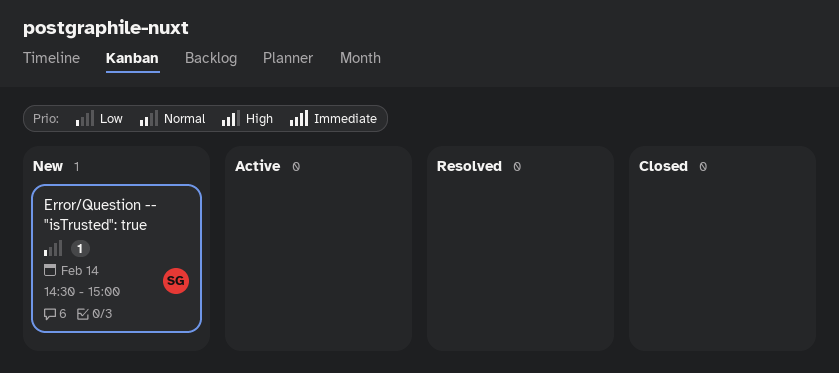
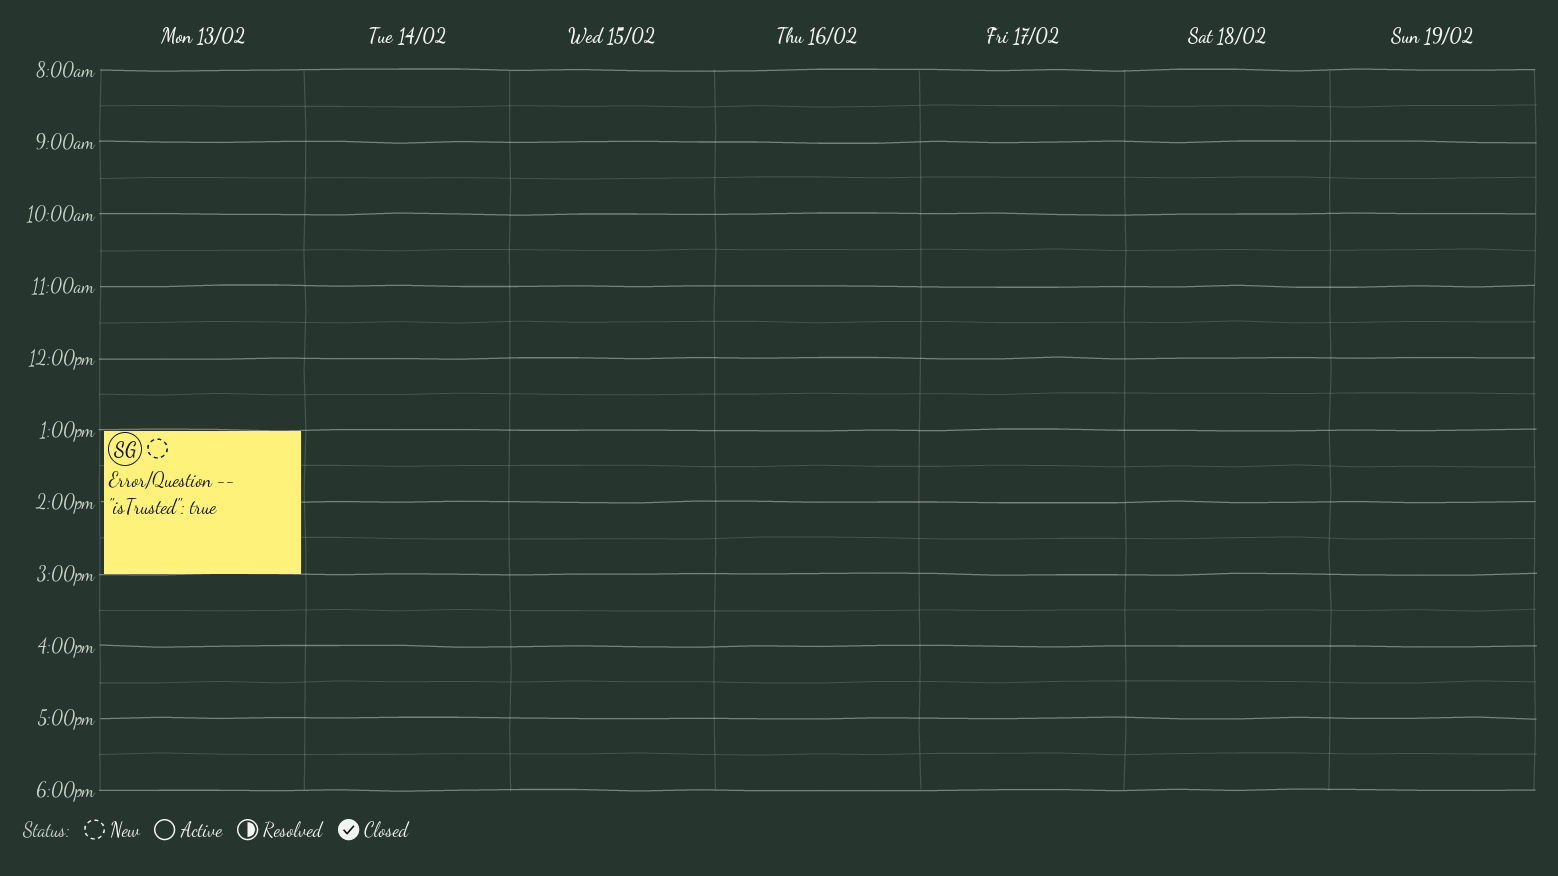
Error/Question -- "isTrusted": true, day: Feb 14 -> Feb 13
Error/Question -- "isTrusted": true, begins: 14:30 -> 13:00

